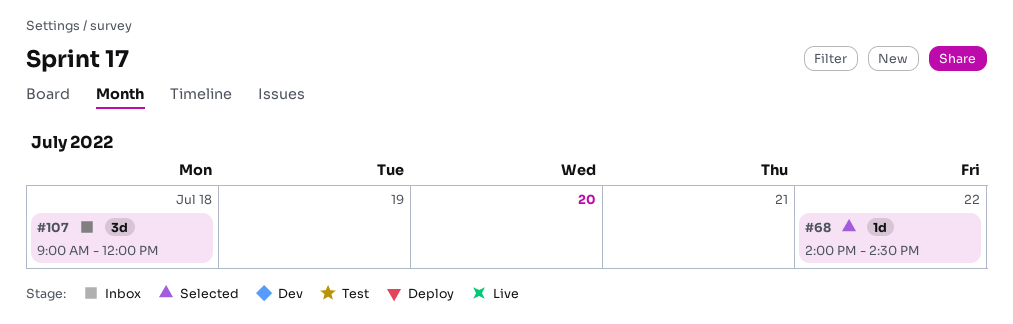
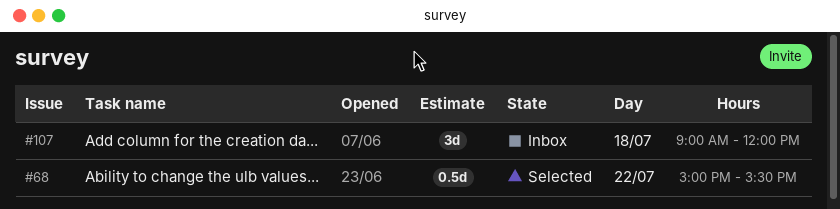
#68, estimate: 1d -> 0.5d
#68, begins: 14:00 -> 15:00
#68, ends: 14:30 -> 15:30

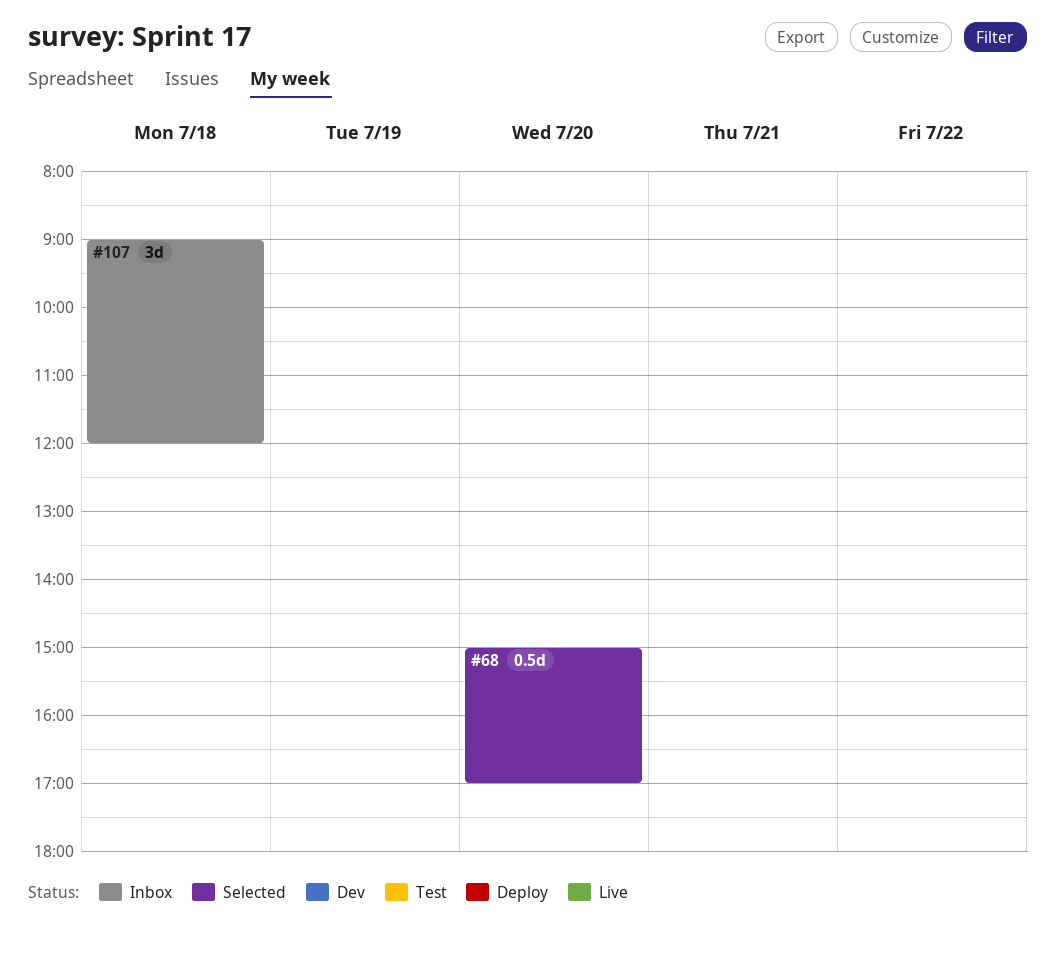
#68, day: Jul 22 -> Jul 20
#68, ends: 15:30 -> 17:00

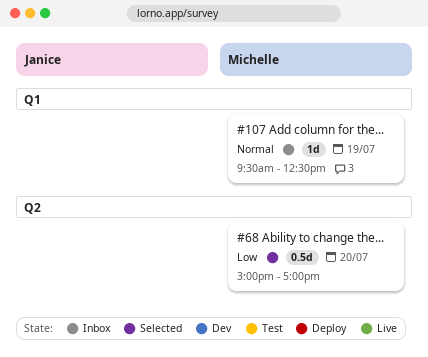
#107, estimate: 3d -> 1d
#107, day: Jul 18 -> Jul 19
#107, begins: 09:00 -> 09:30
#107, ends: 12:00 -> 12:30

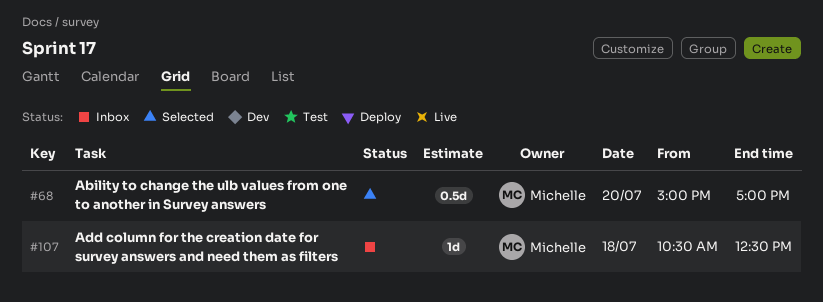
#107, day: Jul 19 -> Jul 18
#107, begins: 09:30 -> 10:30

